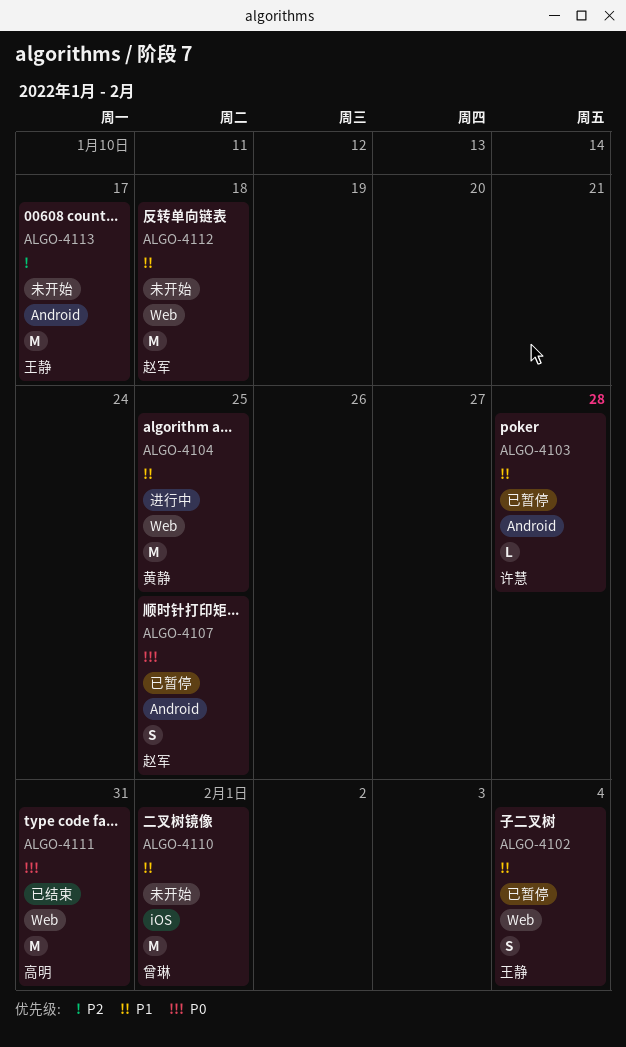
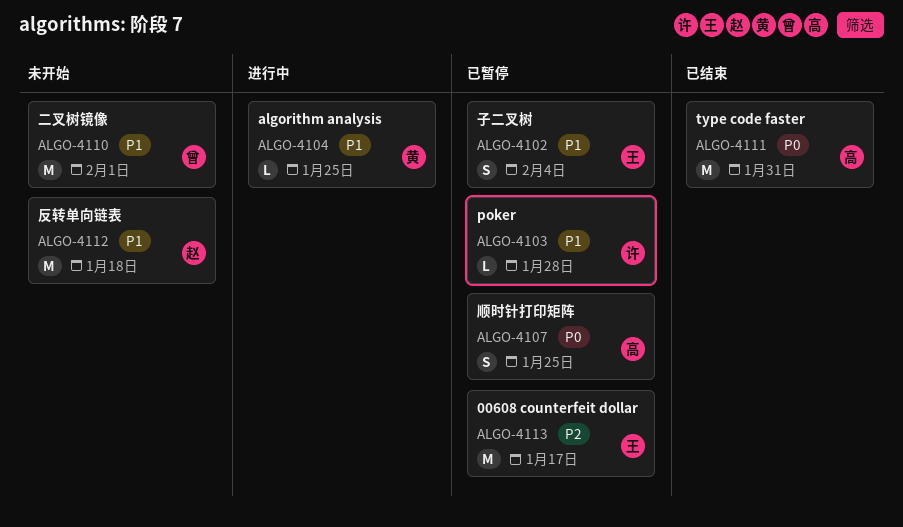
ALGO-4104, estimate: M -> L
ALGO-4107, owner: 赵军 -> 高明
ALGO-4113, status: 未开始 -> 已暂停

